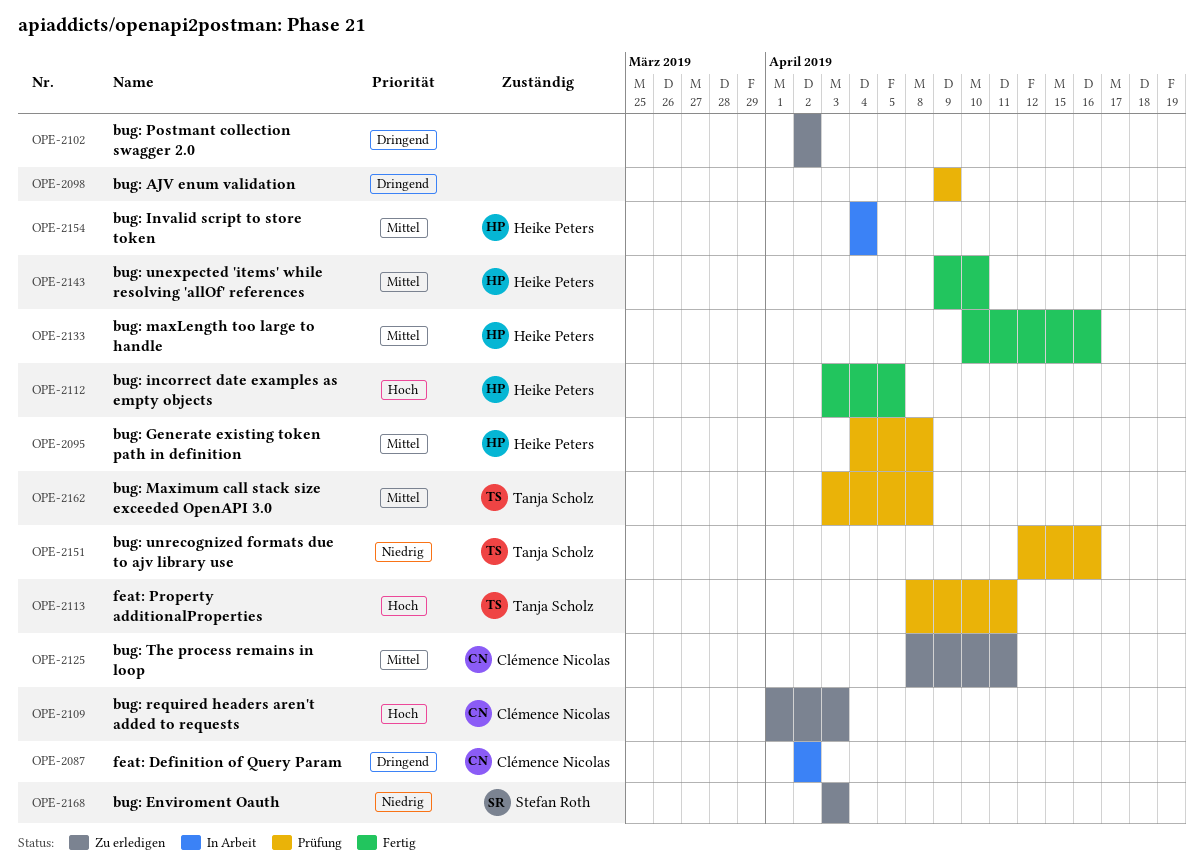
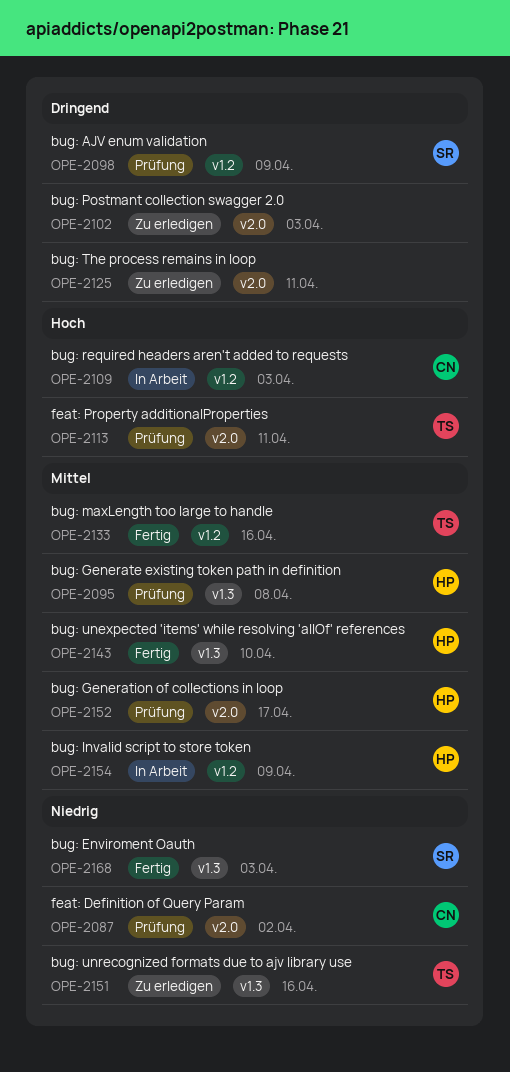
OPE-2087, status: In Arbeit -> Prüfung
OPE-2087, priority: Dringend -> Niedrig
OPE-2098, owner: none -> Stefan Roth
OPE-2102, due: Apr 2 -> Apr 3
OPE-2109, status: Zu erledigen -> In Arbeit
OPE-2112: present -> none
OPE-2125, owner: Clémence Nicolas -> none
OPE-2125, priority: Mittel -> Dringend
OPE-2133, owner: Heike Peters -> Tanja Scholz
OPE-2151, status: Prüfung -> Zu erledigen
OPE-2152: none -> present
OPE-2154, due: Apr 4 -> Apr 9
OPE-2162: present -> none
OPE-2168, status: Zu erledigen -> Fertig

